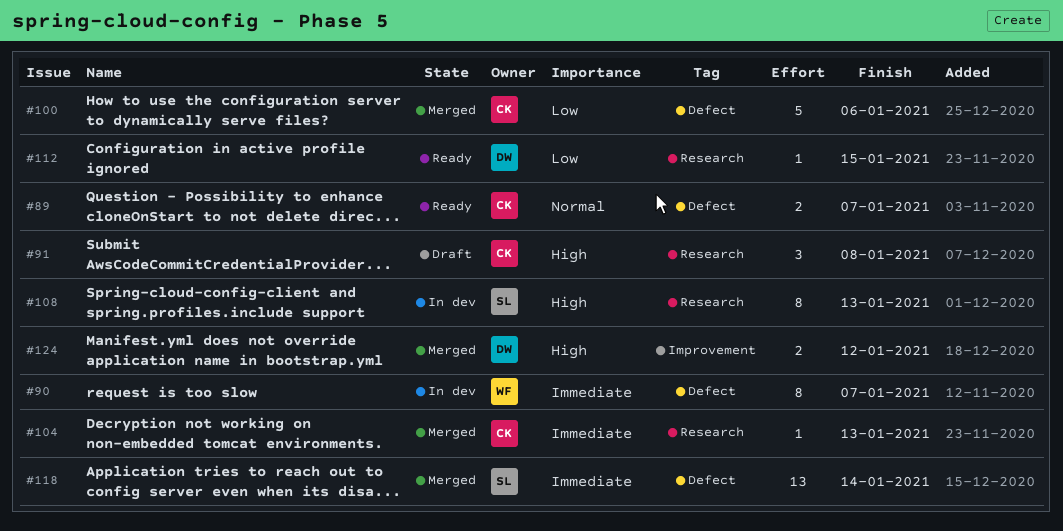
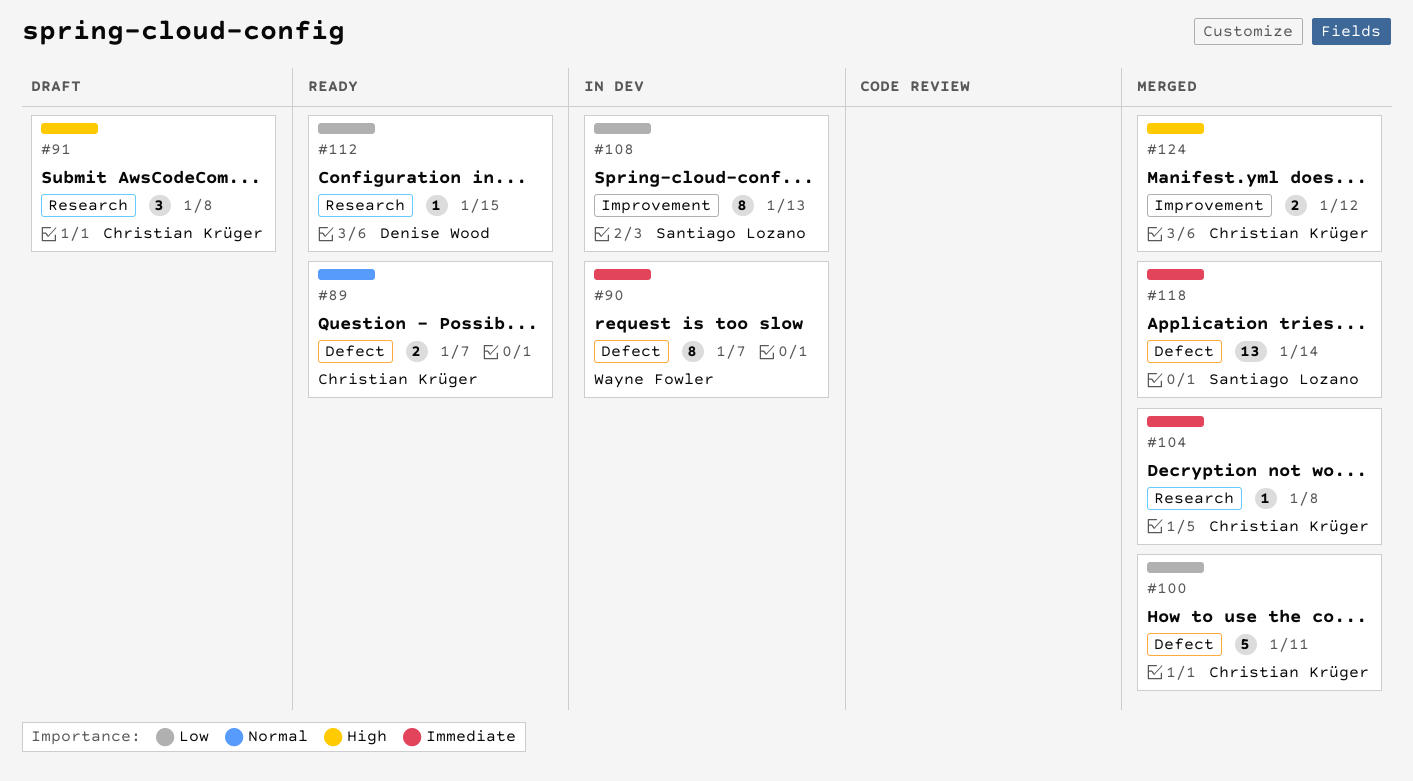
#100, due: Jan 6 -> Jan 11
#104, due: Jan 13 -> Jan 8
#108, priority: High -> Low
#108, label: Research -> Improvement
#124, owner: Denise Wood -> Christian Krüger

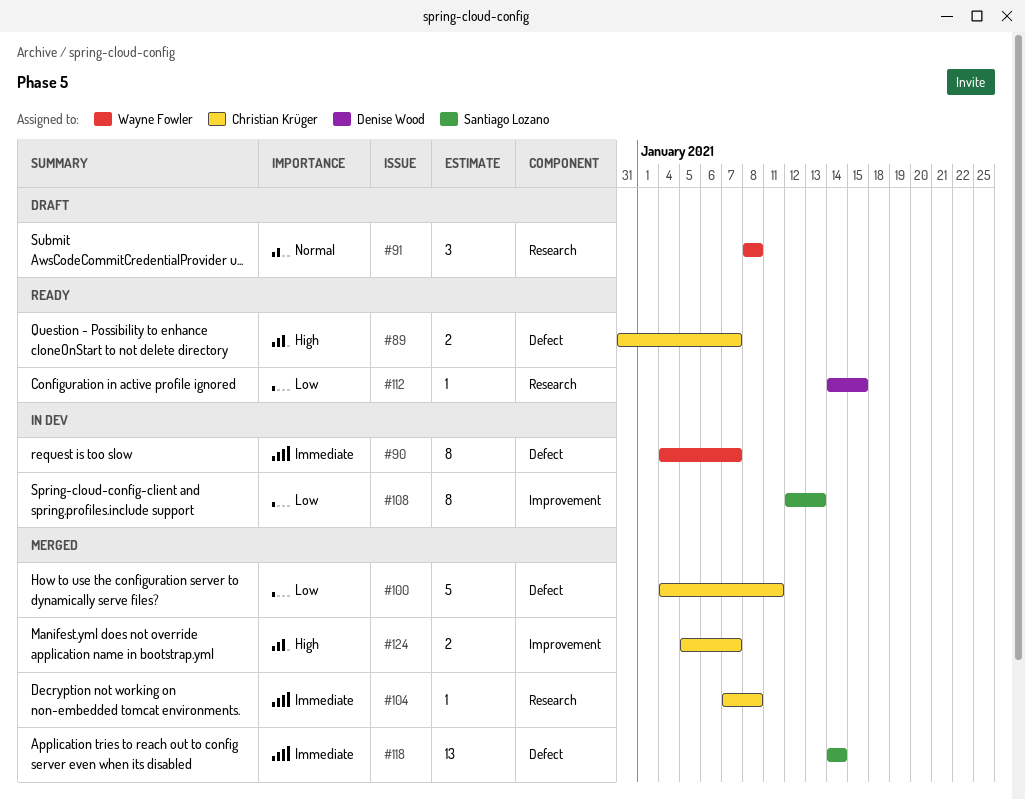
#89, priority: Normal -> High
#91, owner: Christian Krüger -> Wayne Fowler
#91, priority: High -> Normal
#124, due: Jan 12 -> Jan 7

